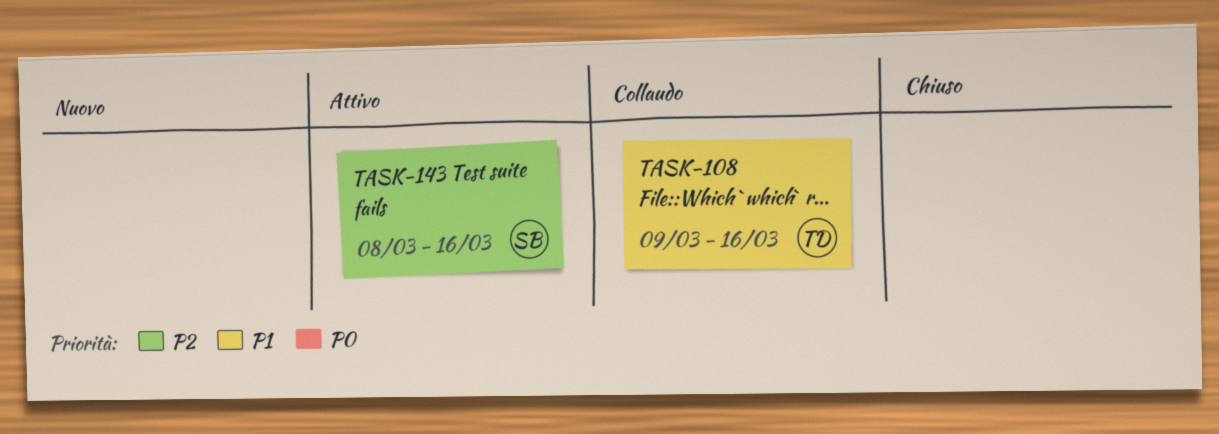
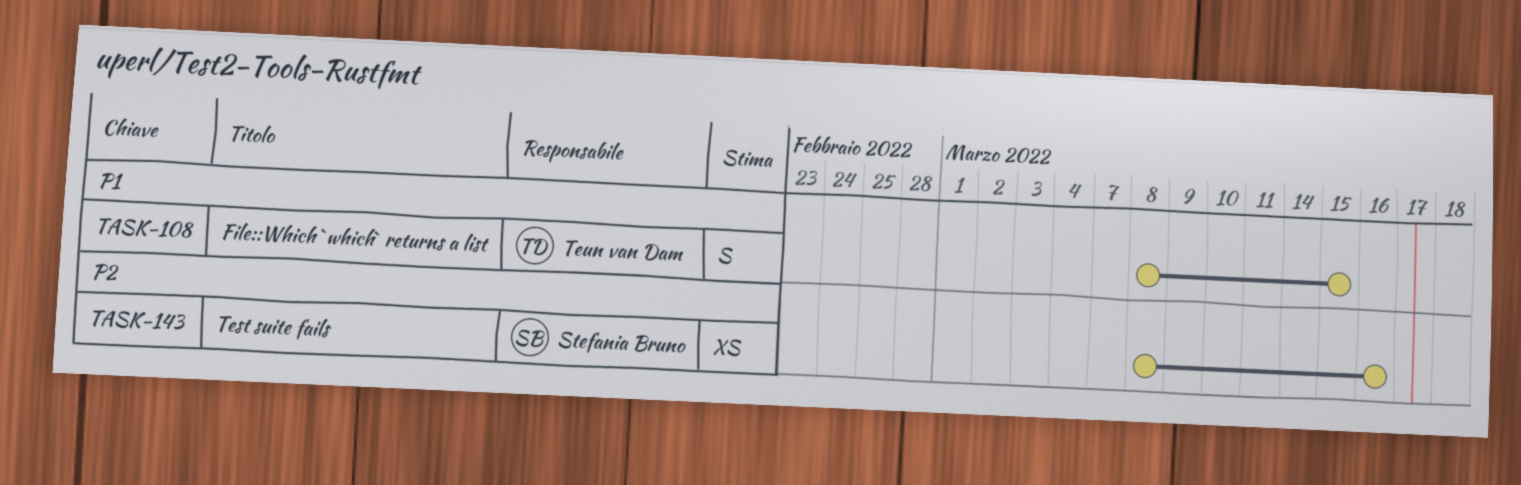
TASK-108, start: Mar 9 -> Mar 8
TASK-108, due: Mar 16 -> Mar 15

